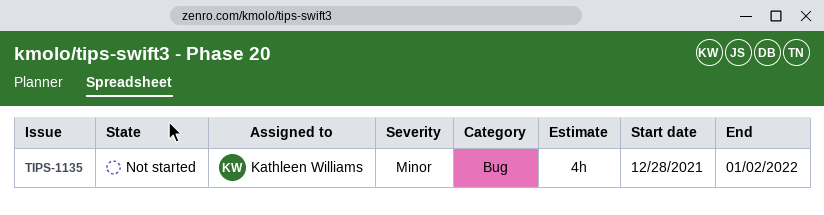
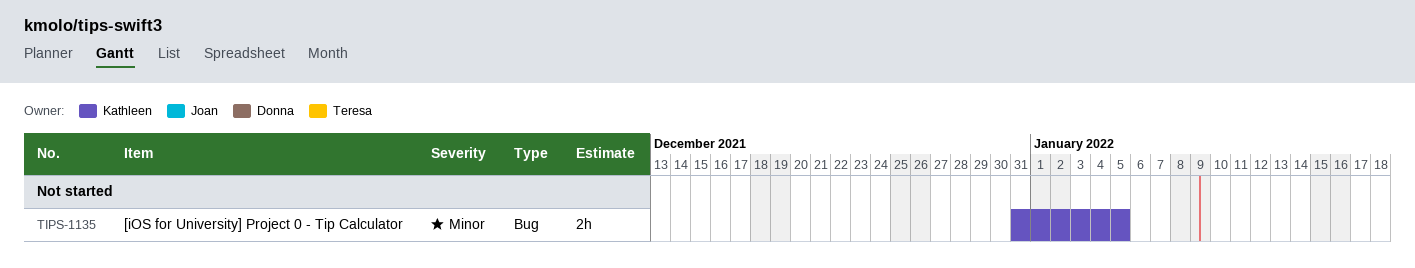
TIPS-1135, estimate: 4h -> 2h
TIPS-1135, start: Dec 28 -> Dec 31
TIPS-1135, due: Jan 2 -> Jan 5

